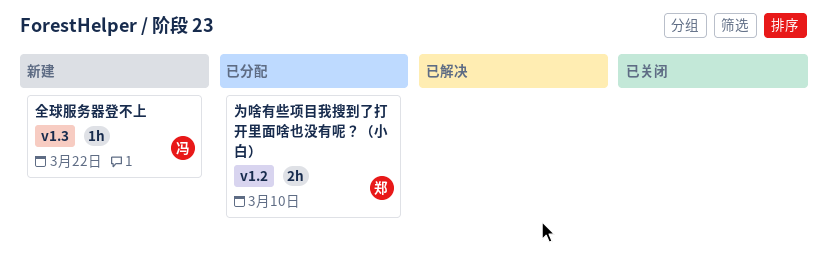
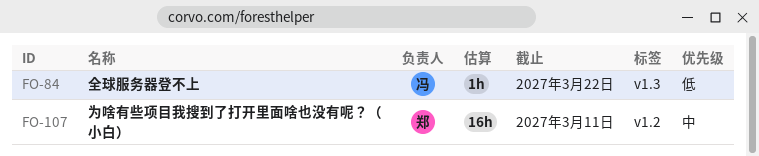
为啥有些项目我搜到了打开里面啥也没有呢？（小白）, estimate: 2h -> 16h
为啥有些项目我搜到了打开里面啥也没有呢？（小白）, due: Mar 10 -> Mar 11

